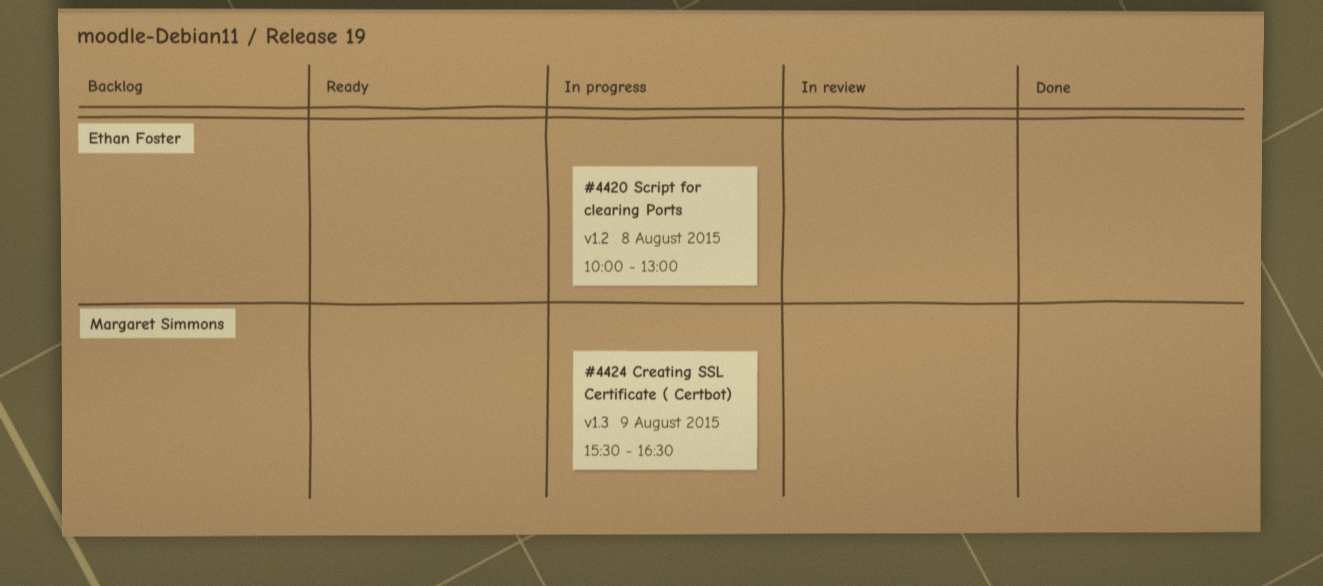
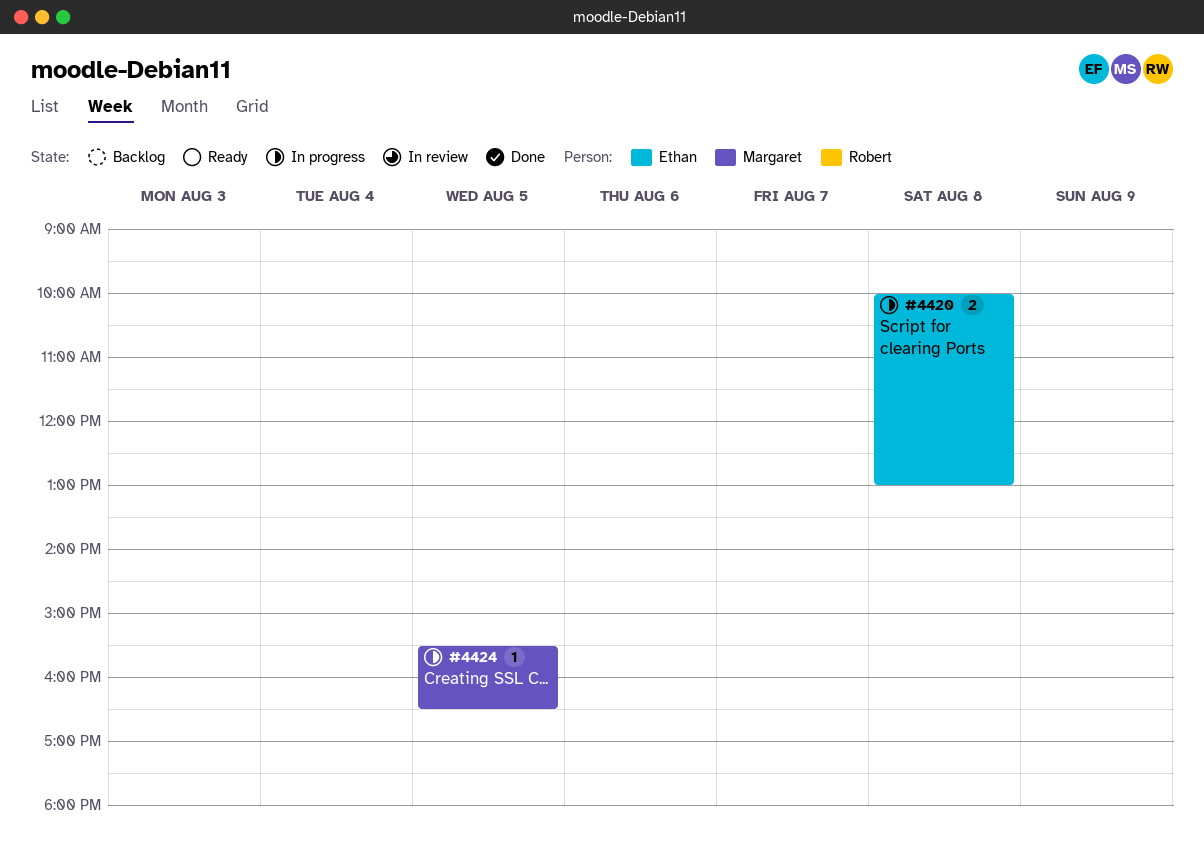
#4424, day: Aug 9 -> Aug 5

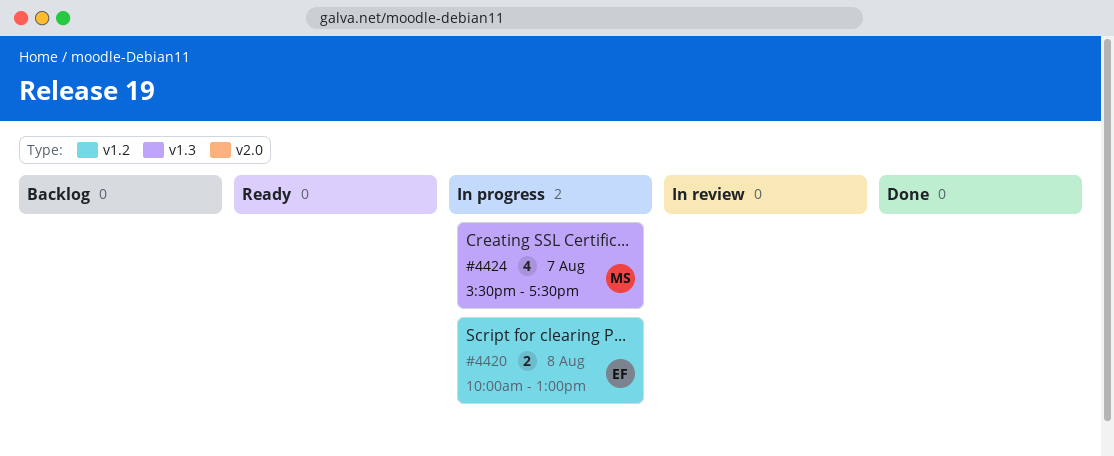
#4424, estimate: 1 -> 4
#4424, day: Aug 5 -> Aug 7
#4424, ends: 16:30 -> 17:30

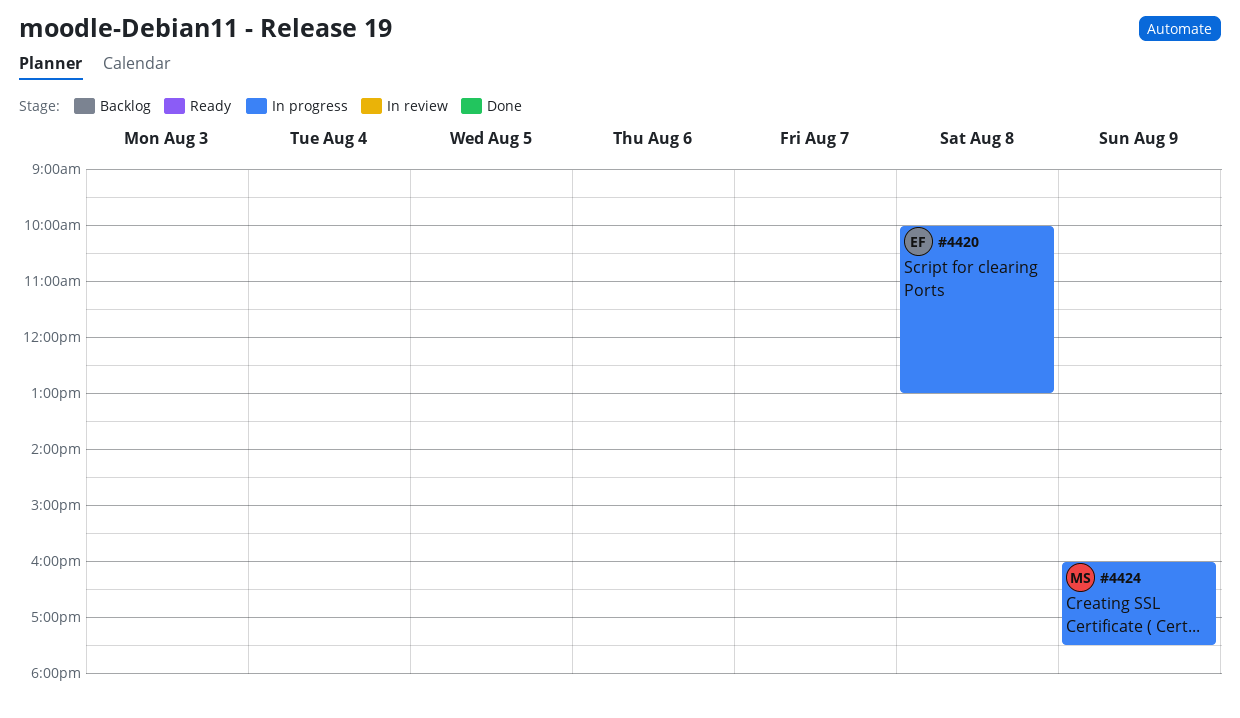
#4424, day: Aug 7 -> Aug 9
#4424, begins: 15:30 -> 16:00

